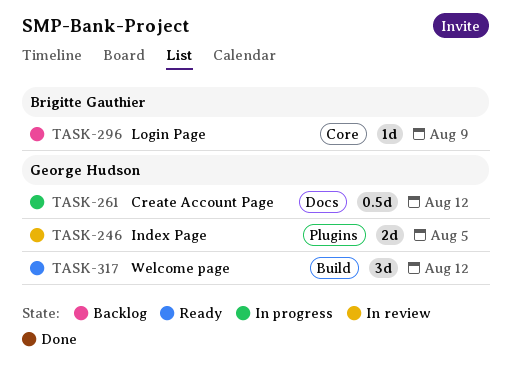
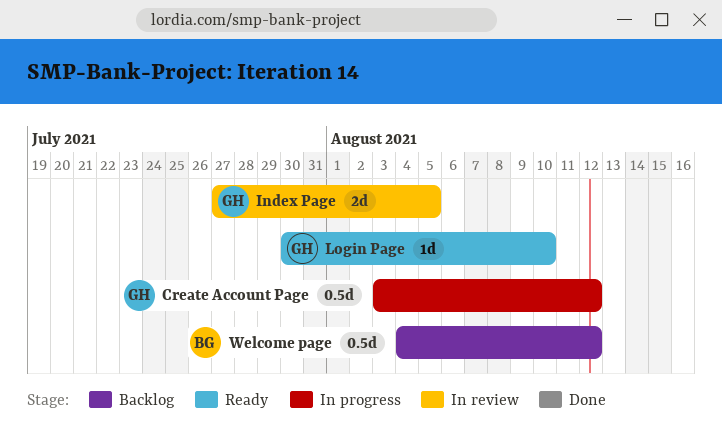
Login Page, status: Backlog -> Ready
Login Page, owner: Brigitte Gauthier -> George Hudson
Login Page, due: Aug 9 -> Aug 10
Welcome page, status: Ready -> Backlog
Welcome page, owner: George Hudson -> Brigitte Gauthier
Welcome page, estimate: 3d -> 0.5d

